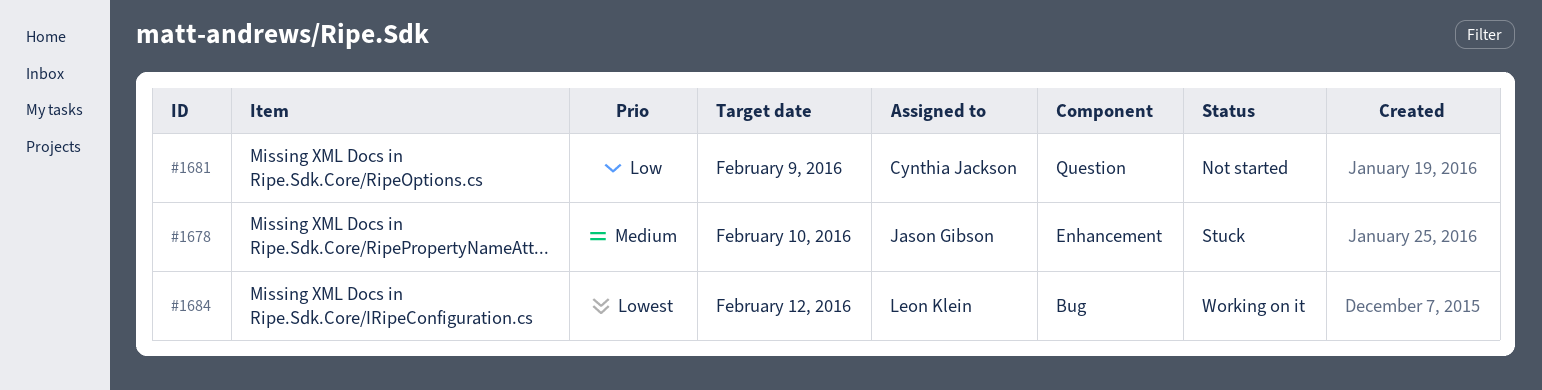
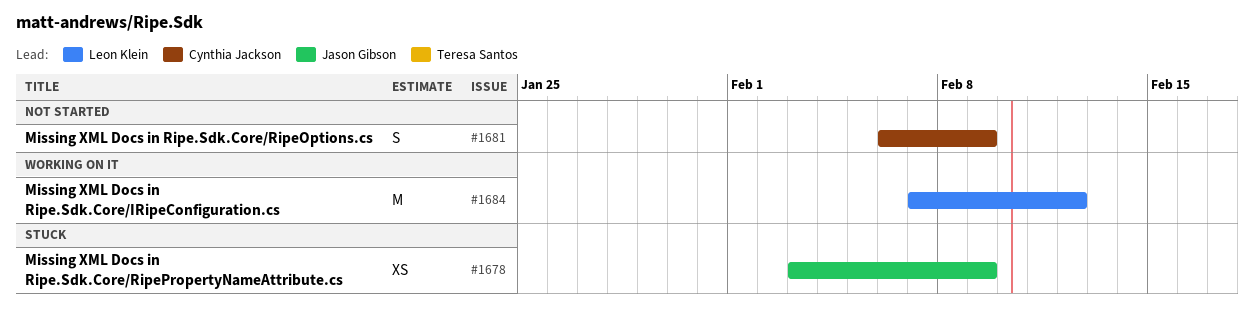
#1678, due: Feb 10 -> Feb 9

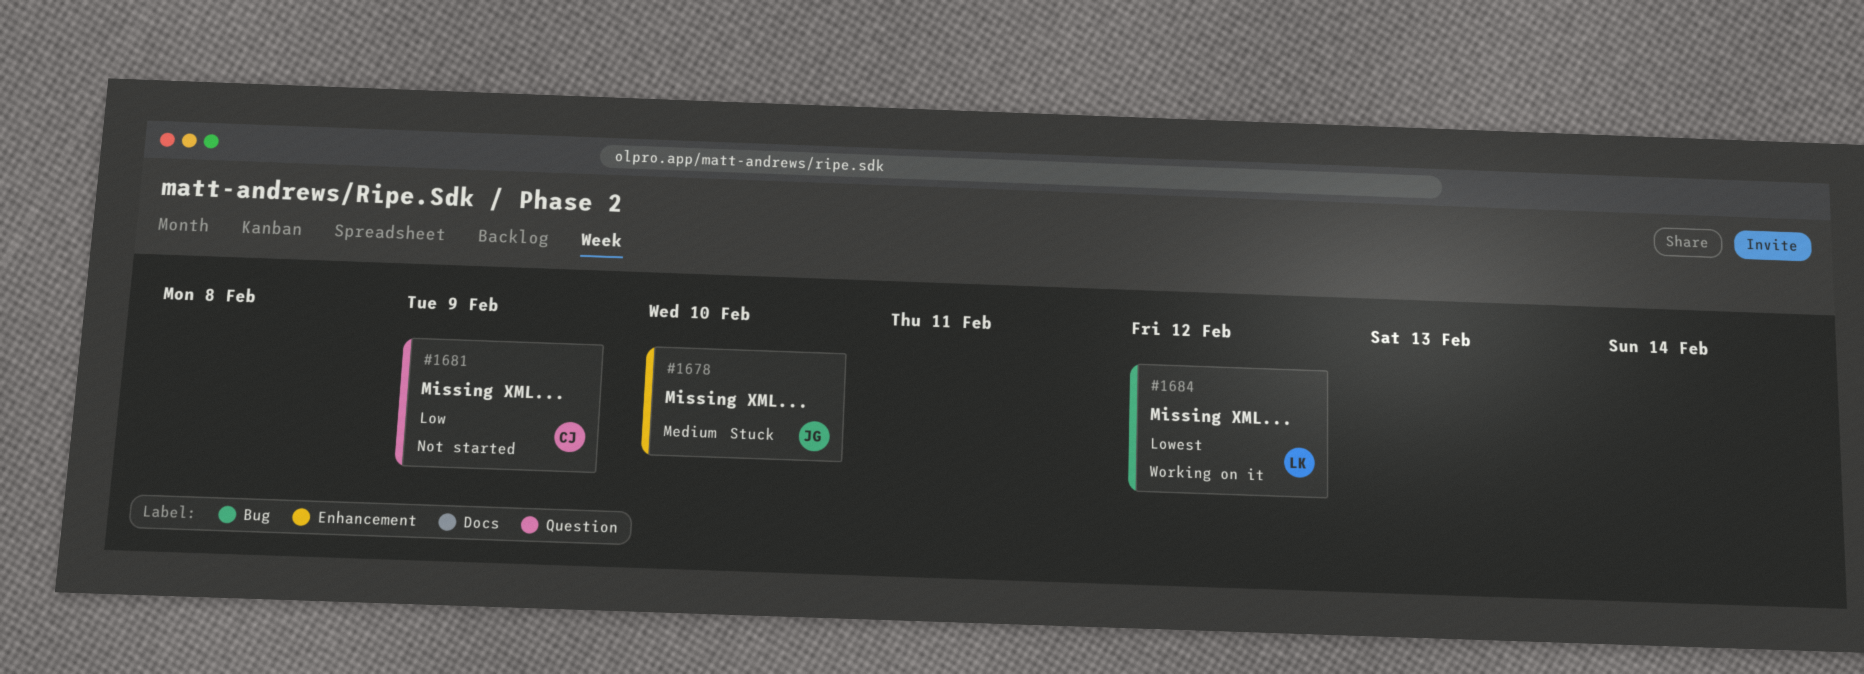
#1678, due: Feb 9 -> Feb 10

